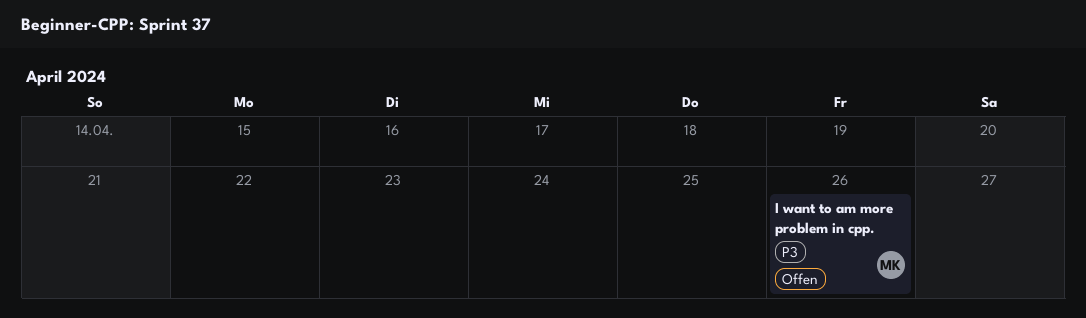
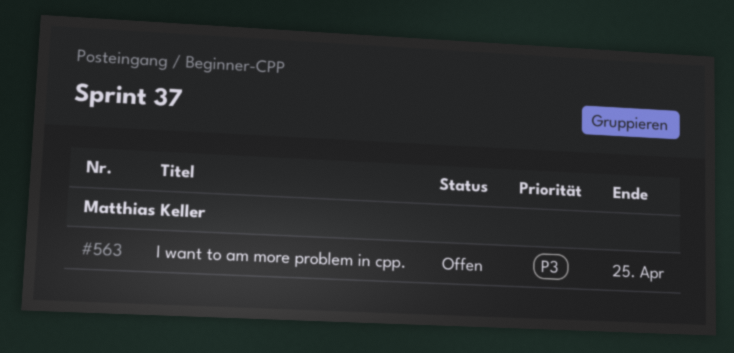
I want to am more problem in cpp., due: Apr 26 -> Apr 25

